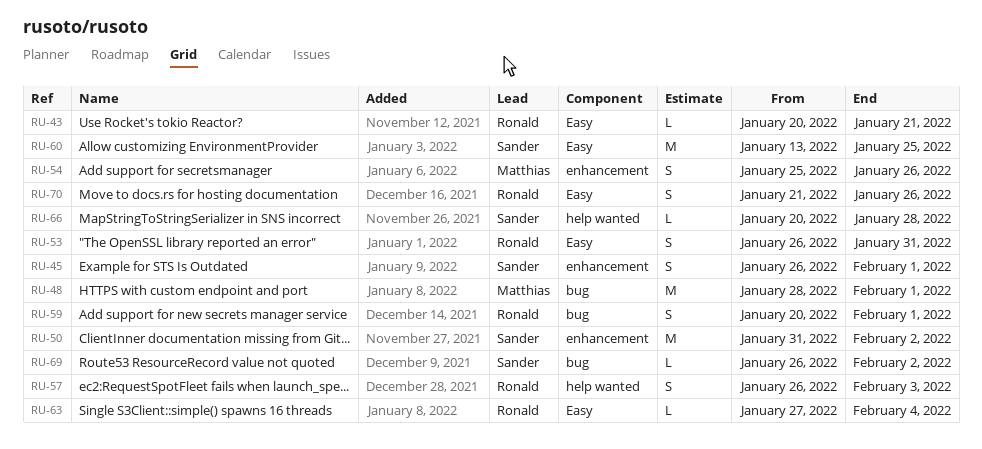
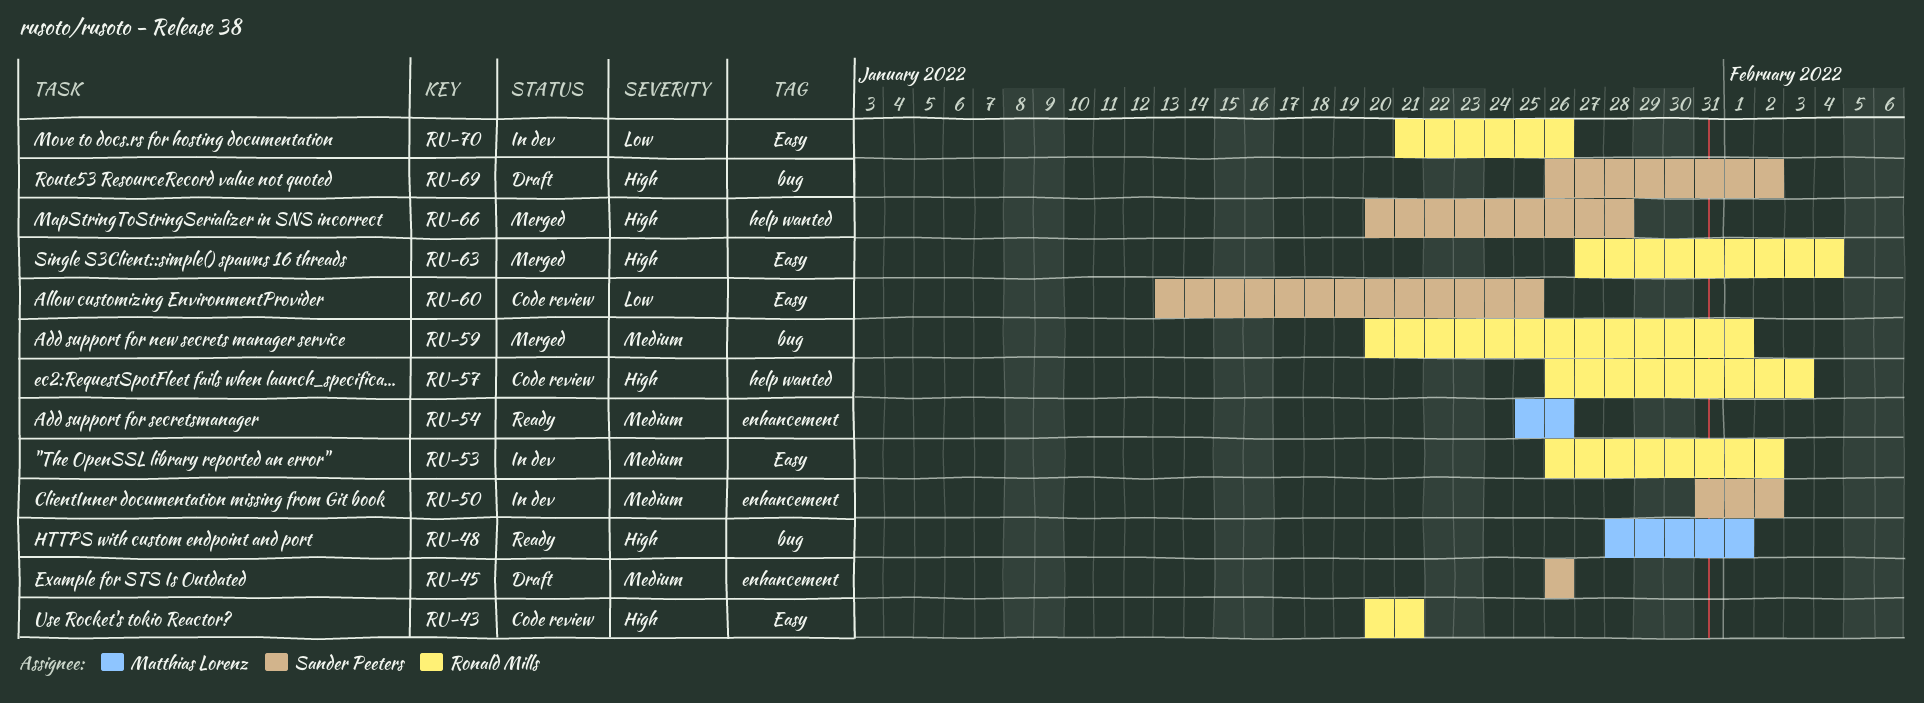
RU-45, due: Feb 1 -> Jan 26
RU-53, due: Jan 31 -> Feb 2

